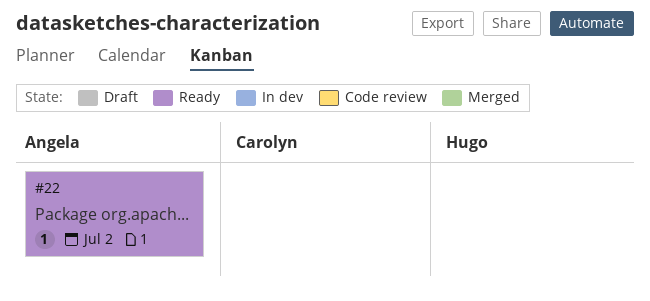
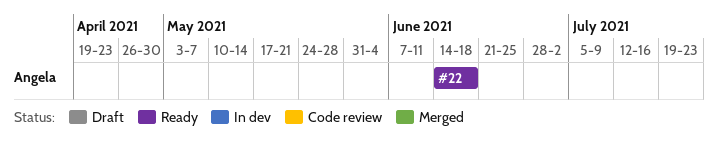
#22, due: Jul 2 -> Jun 18

